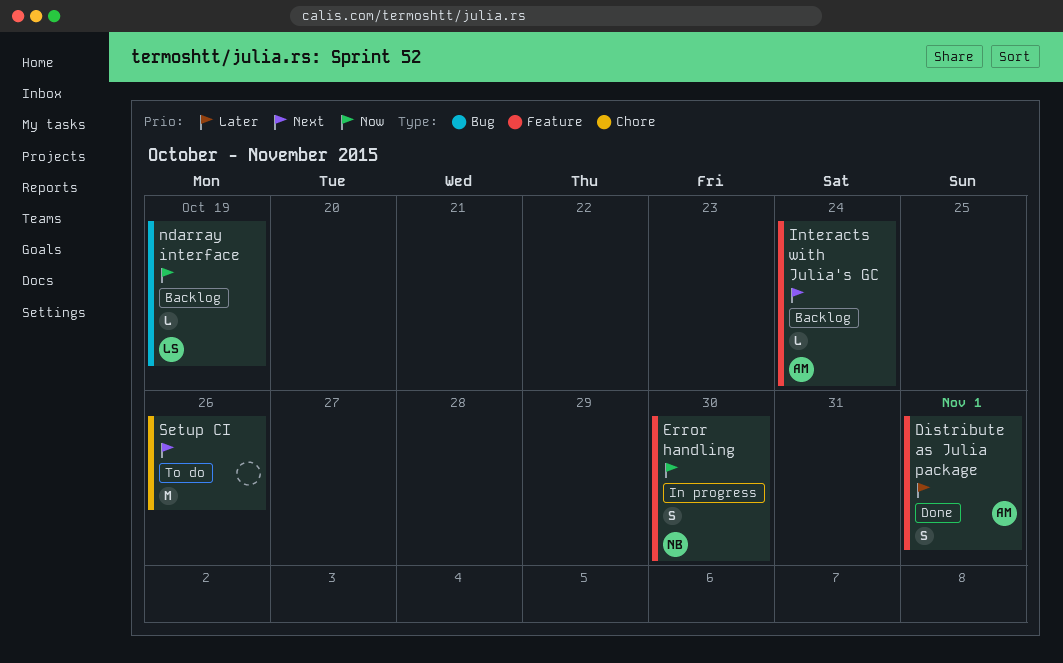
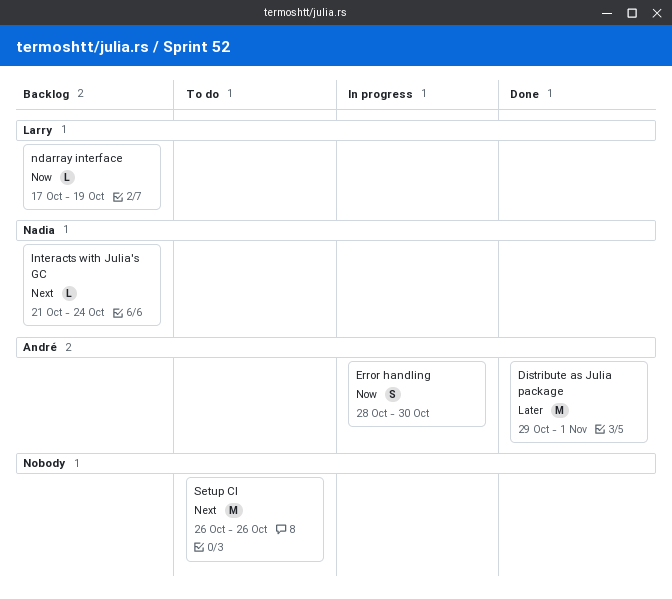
Distribute as Julia package, estimate: S -> M
Error handling, owner: Nadia -> André
Interacts with Julia's GC, owner: André -> Nadia

